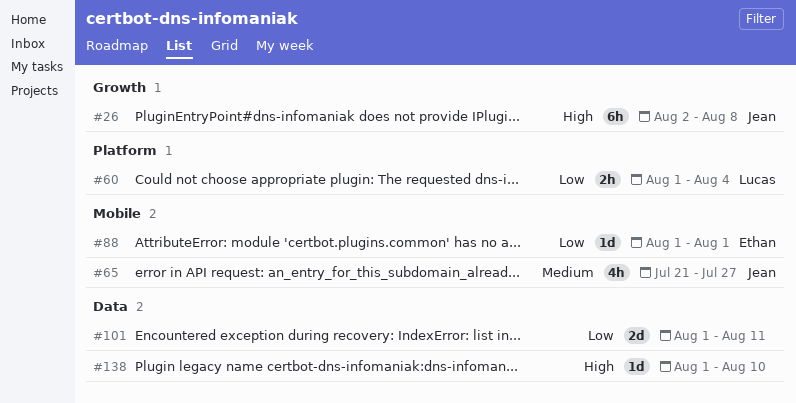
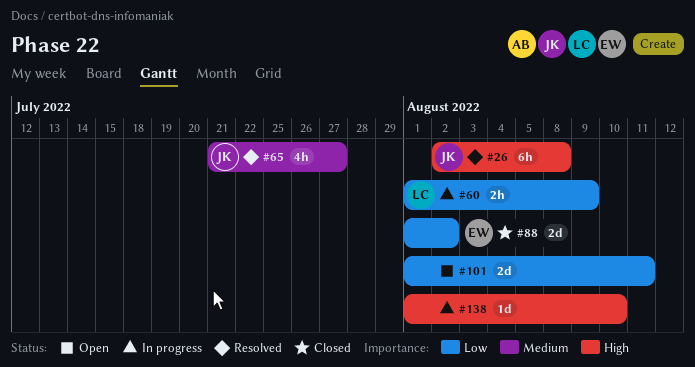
#60, due: Aug 4 -> Aug 9
#88, estimate: 1d -> 2d
#88, due: Aug 1 -> Aug 2

